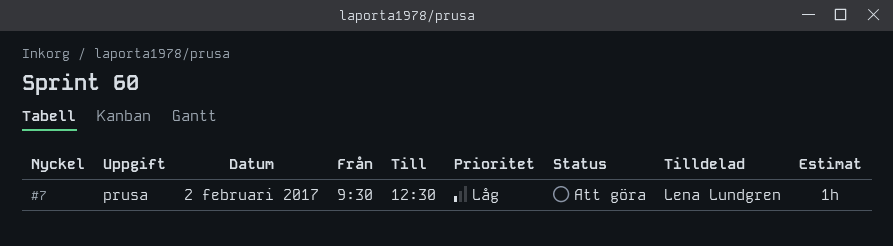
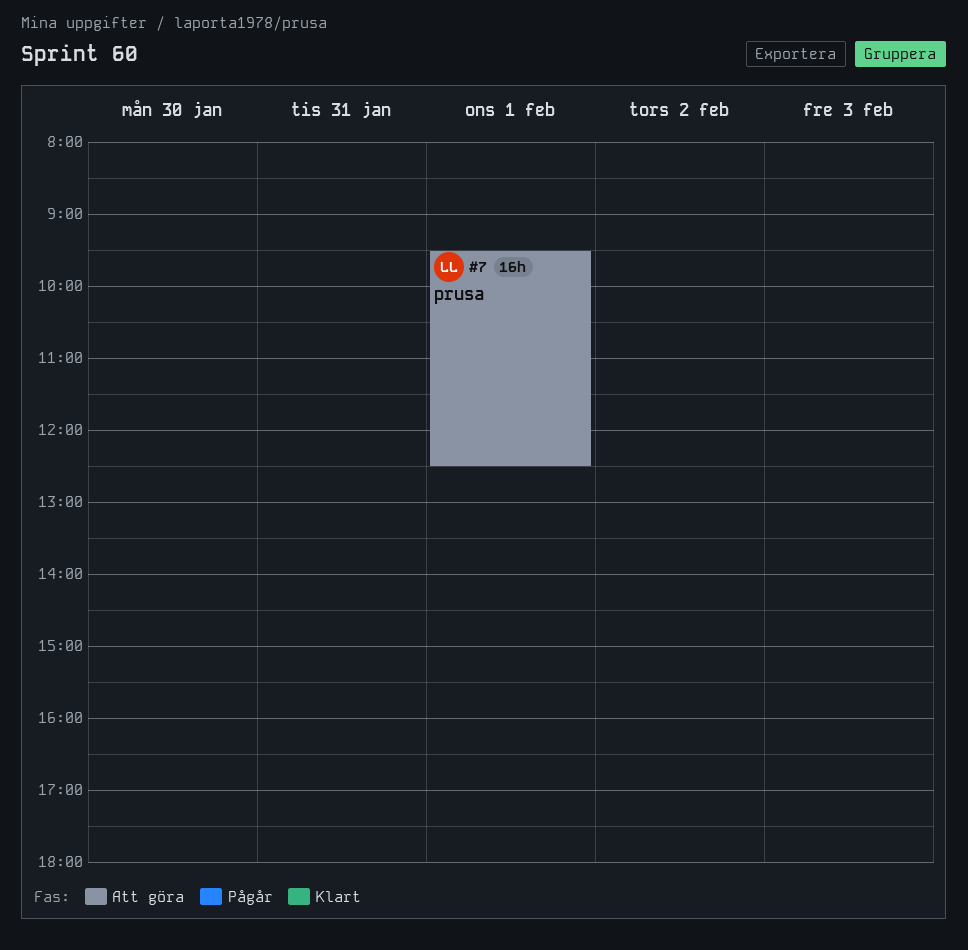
#7, estimate: 1h -> 16h
#7, day: Feb 2 -> Feb 1

